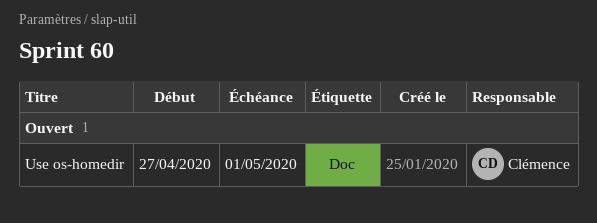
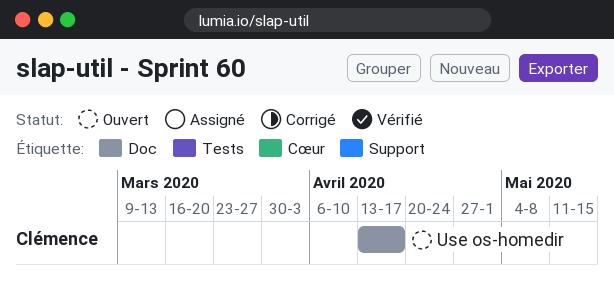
Use os-homedir, start: Apr 27 -> Apr 13
Use os-homedir, due: May 1 -> Apr 17

